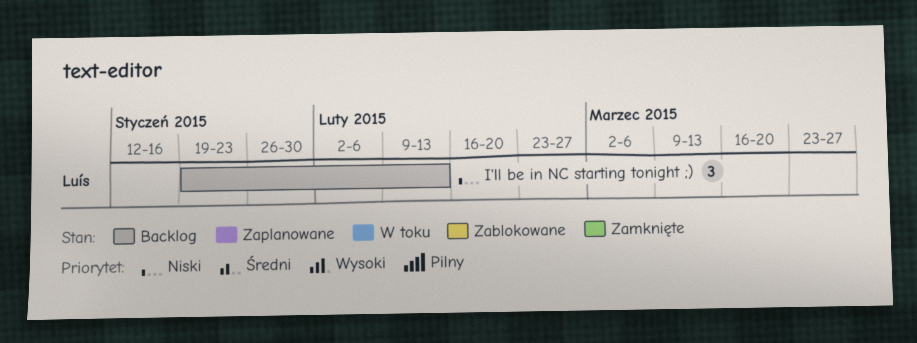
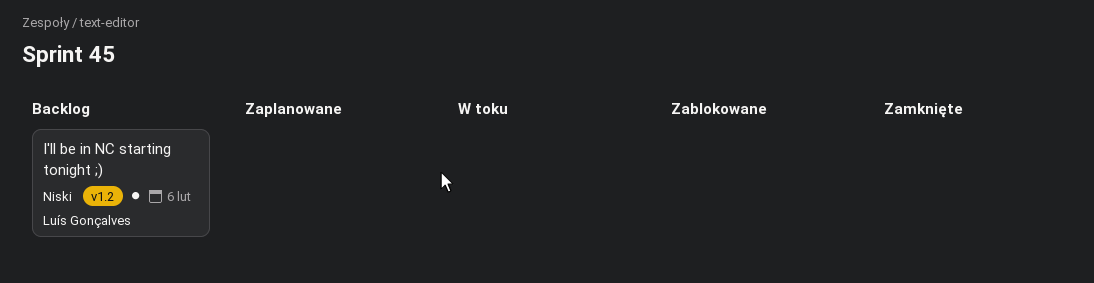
I'll be in NC starting tonight ;), estimate: 3 -> 1
I'll be in NC starting tonight ;), due: Feb 13 -> Feb 6

